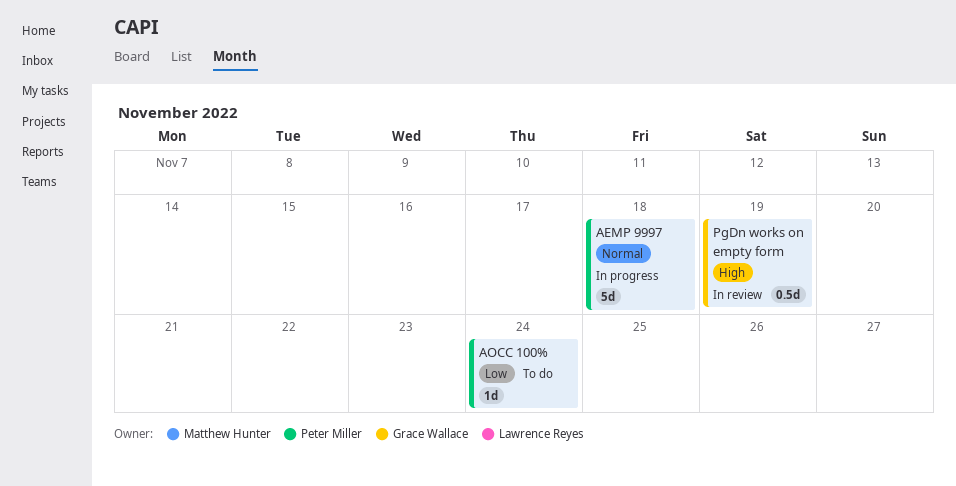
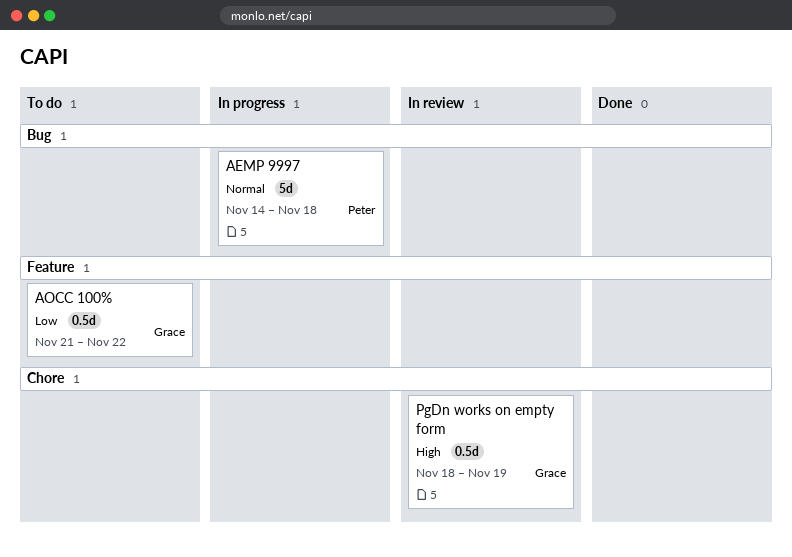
AOCC 100%, owner: Peter Miller -> Grace Wallace
AOCC 100%, estimate: 1d -> 0.5d
AOCC 100%, due: Nov 24 -> Nov 22

